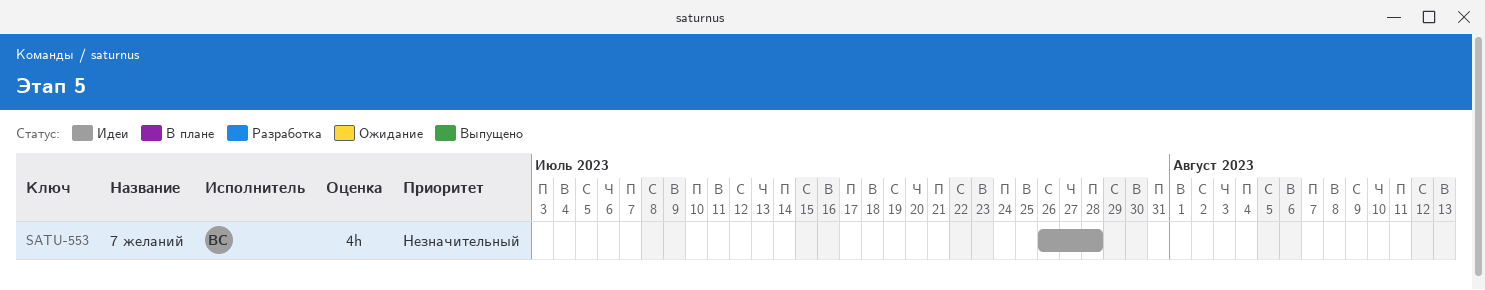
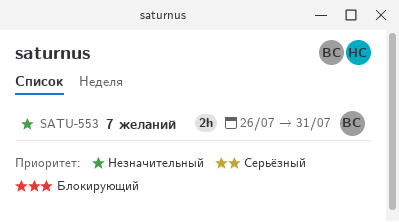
SATU-553, estimate: 4h -> 2h
SATU-553, due: Jul 28 -> Jul 31

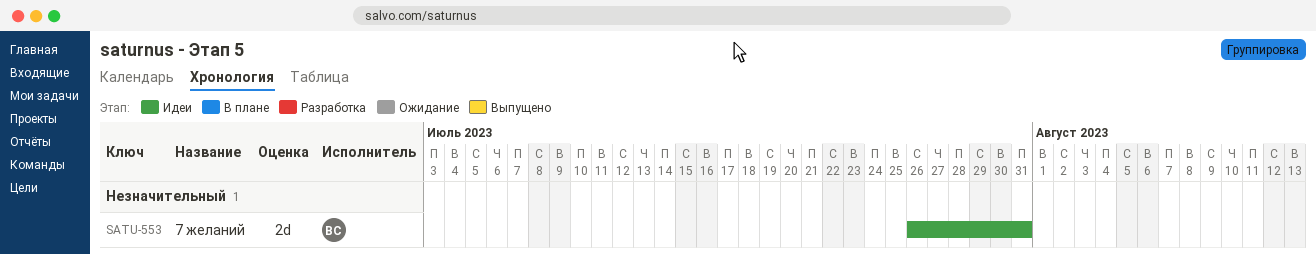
SATU-553, estimate: 2h -> 2d

